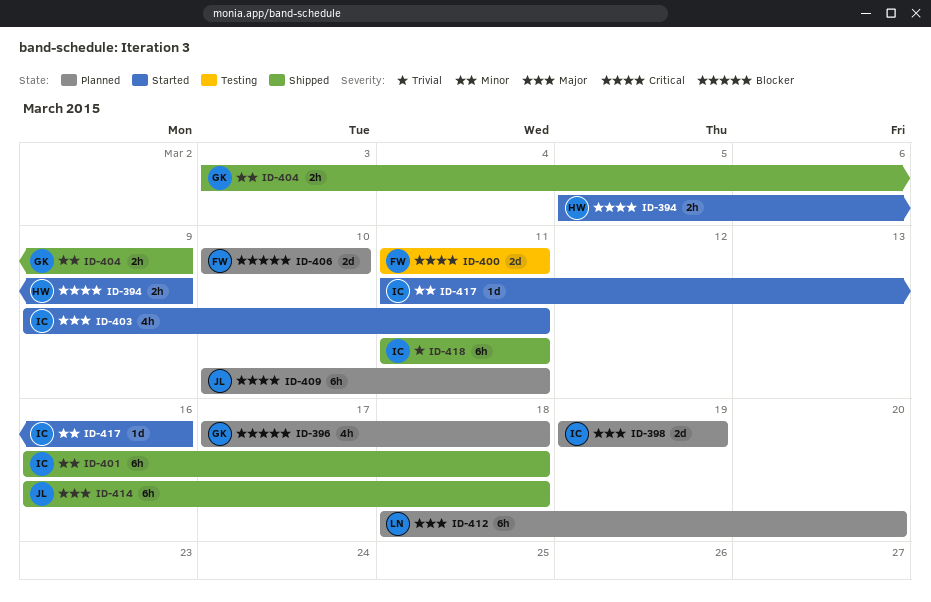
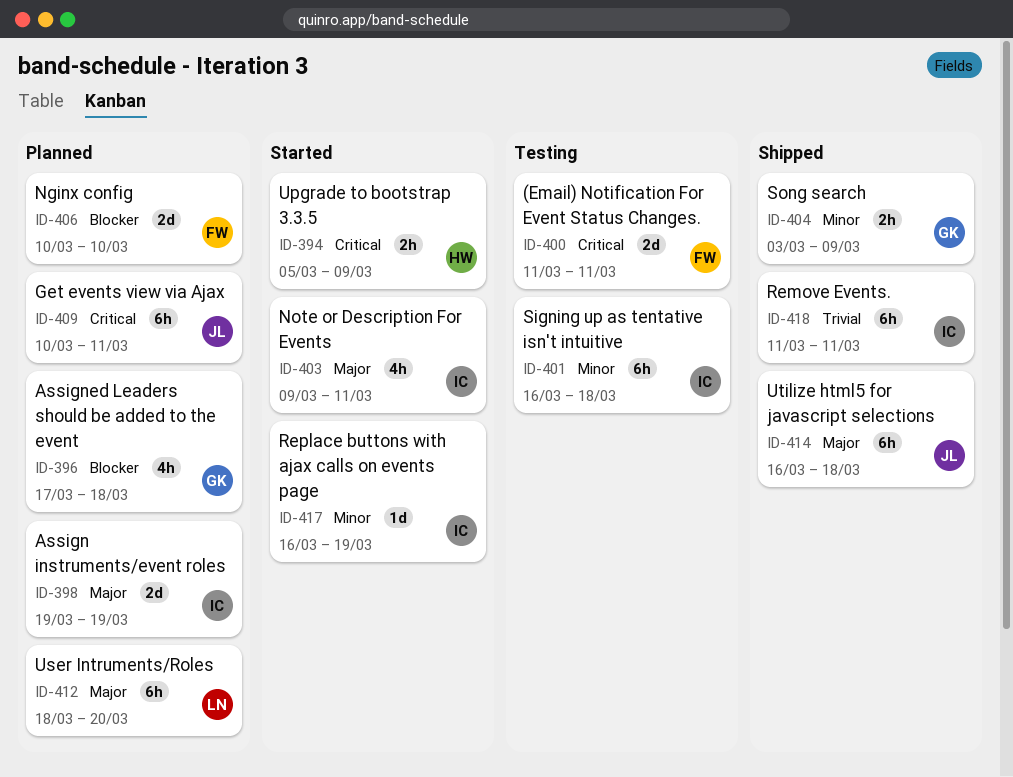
ID-401, status: Shipped -> Testing
ID-417, start: Mar 11 -> Mar 16
ID-417, due: Mar 16 -> Mar 19

